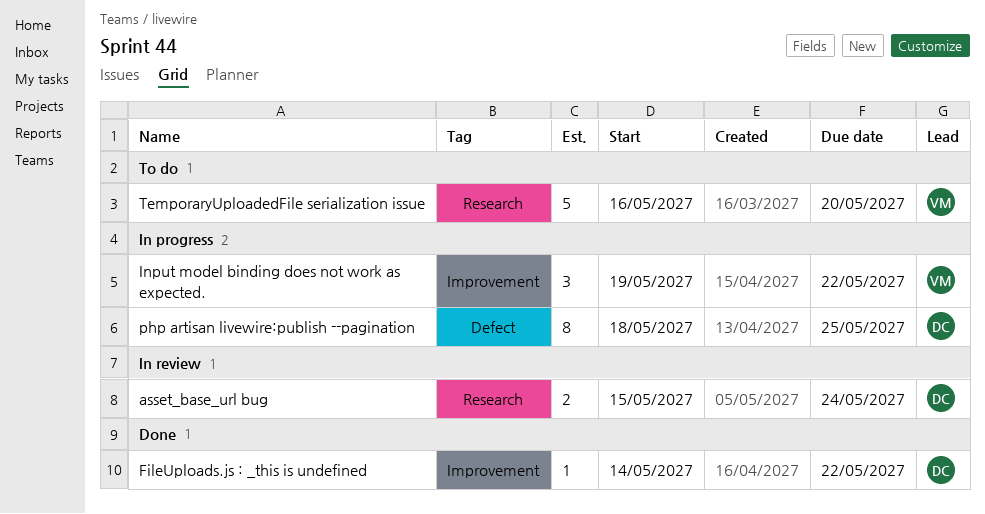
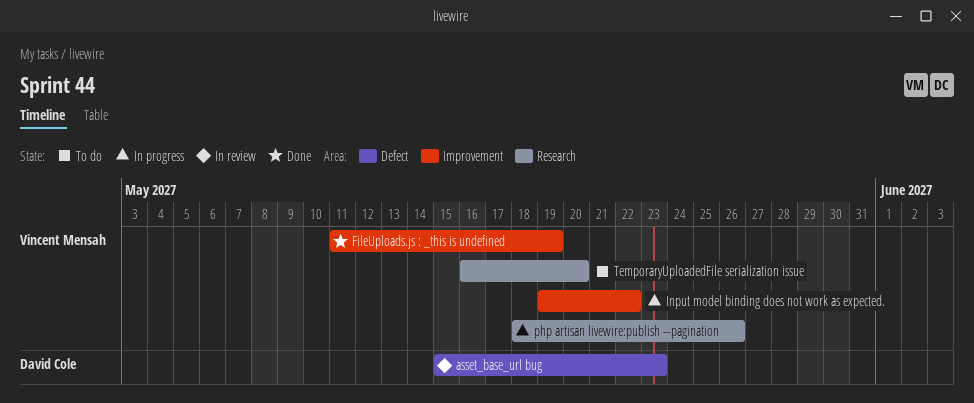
asset_base_url bug, label: Research -> Defect
asset_base_url bug, due: May 24 -> May 23
FileUploads.js : _this is undefined, owner: David Cole -> Vincent Mensah
FileUploads.js : _this is undefined, start: May 14 -> May 11
FileUploads.js : _this is undefined, due: May 22 -> May 19
php artisan livewire:publish --pagination, owner: David Cole -> Vincent Mensah
php artisan livewire:publish --pagination, label: Defect -> Research
php artisan livewire:publish --pagination, due: May 25 -> May 26

